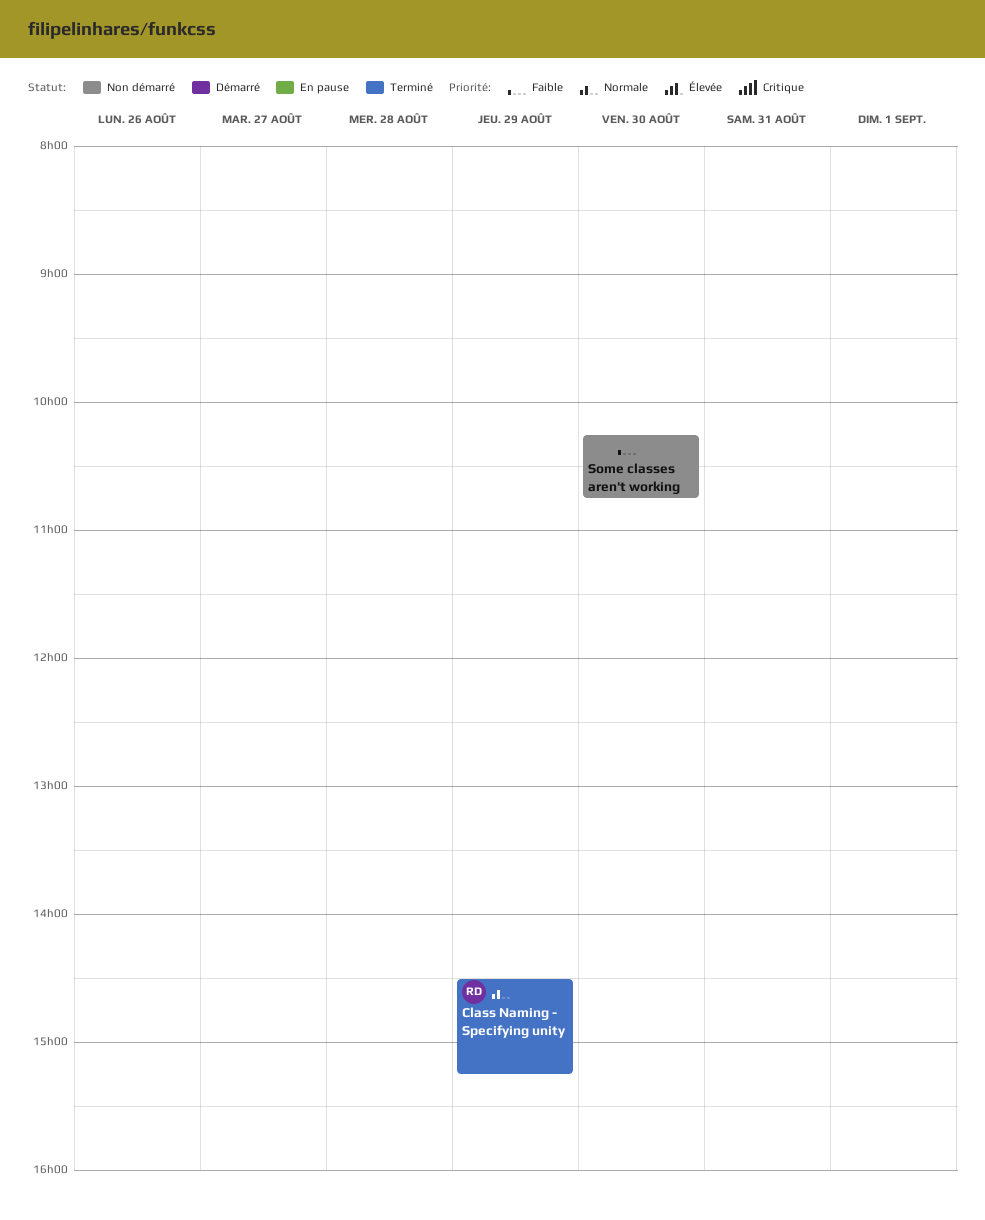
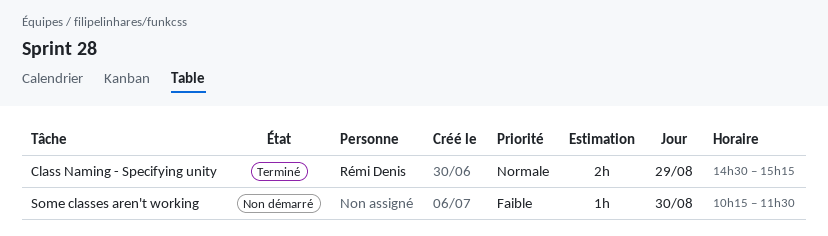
Some classes aren't working, ends: 10:45 -> 11:30

